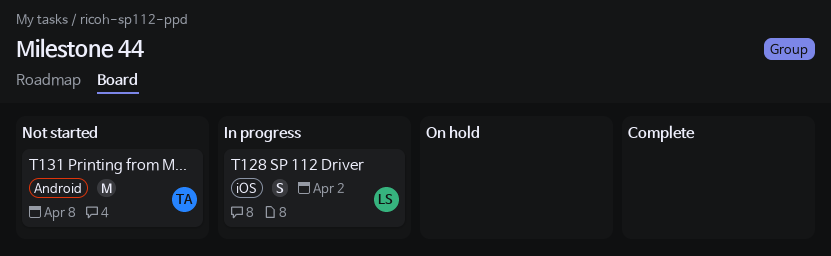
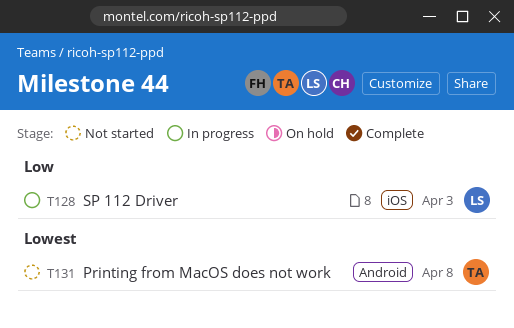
T128, due: Apr 2 -> Apr 3

